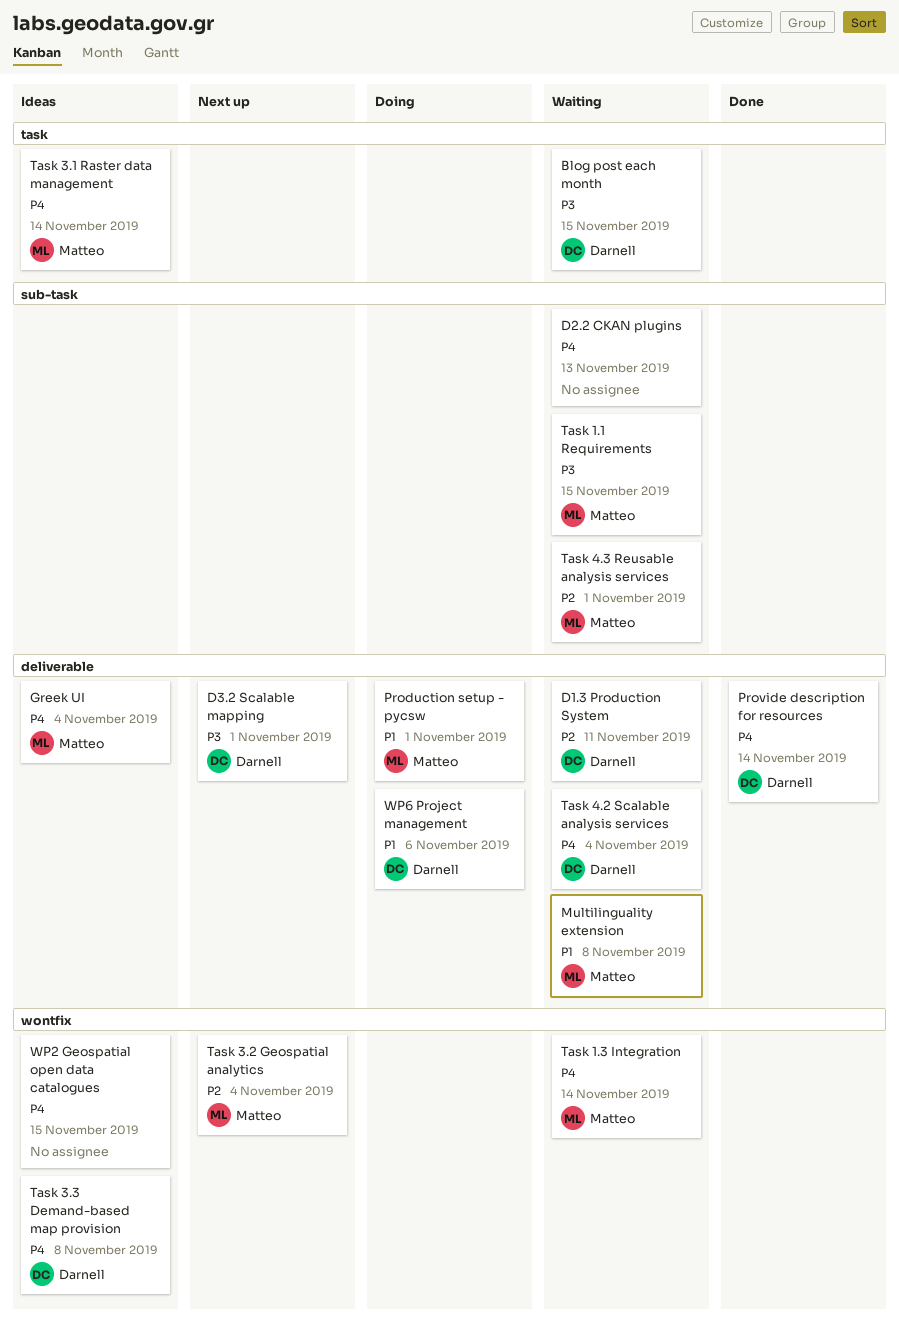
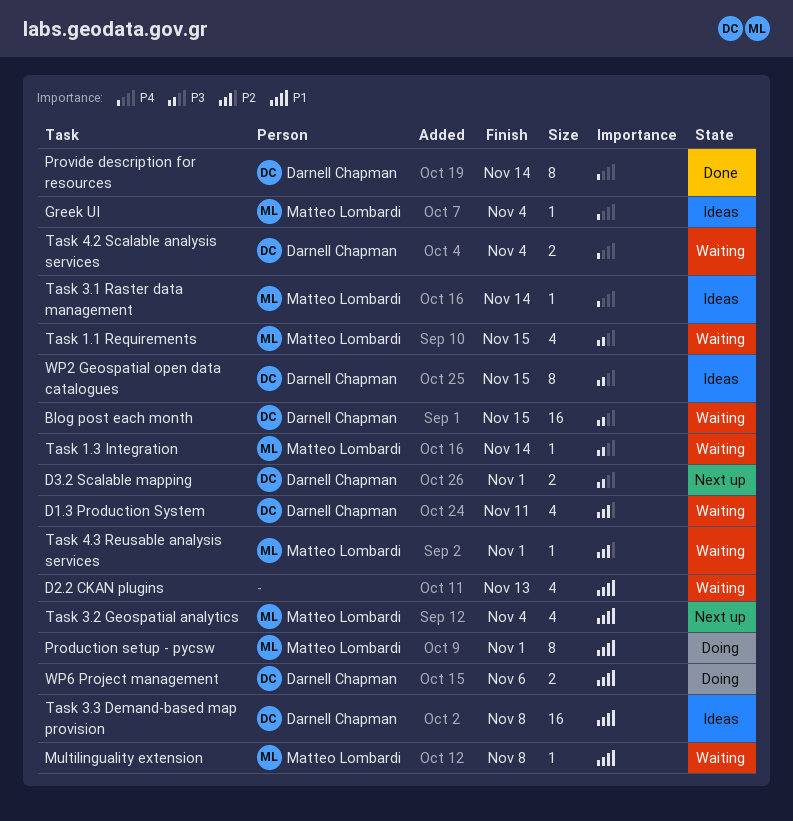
D2.2 CKAN plugins, priority: P4 -> P1
Task 1.3 Integration, priority: P4 -> P3
Task 3.2 Geospatial analytics, priority: P2 -> P1
Task 3.3 Demand-based map provision, priority: P4 -> P1
WP2 Geospatial open data catalogues, owner: none -> Darnell Chapman
WP2 Geospatial open data catalogues, priority: P4 -> P3

